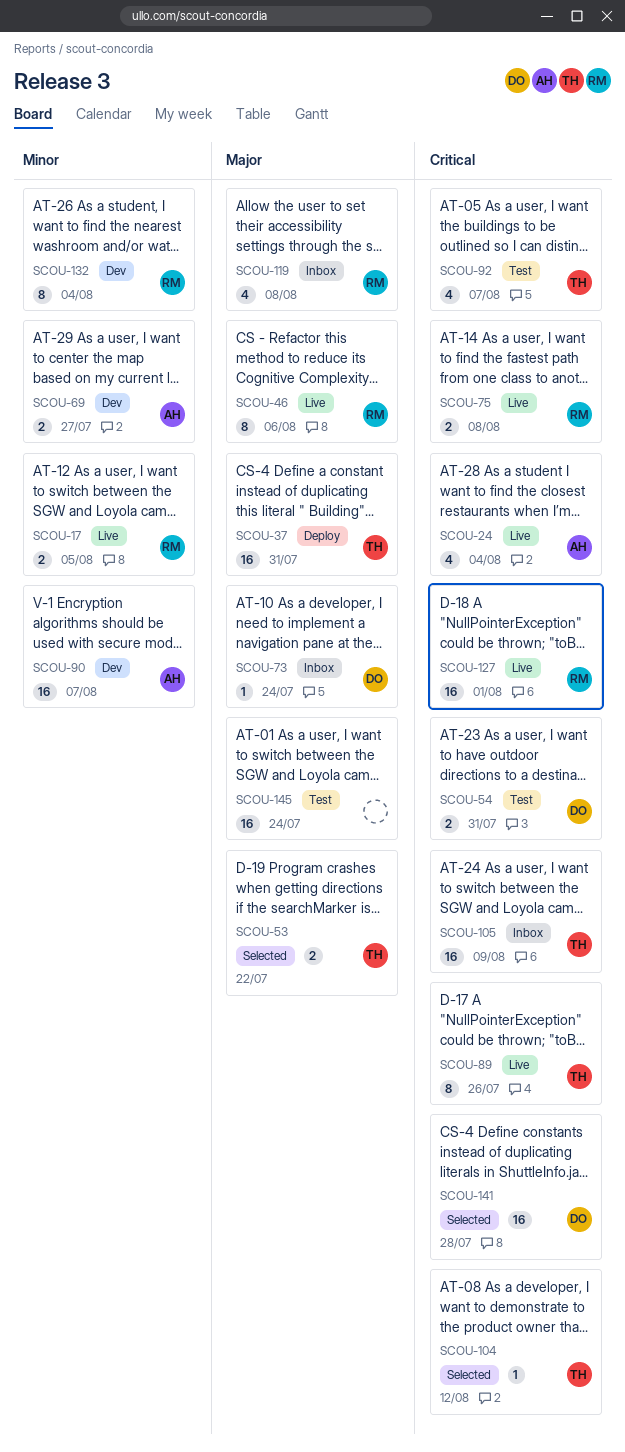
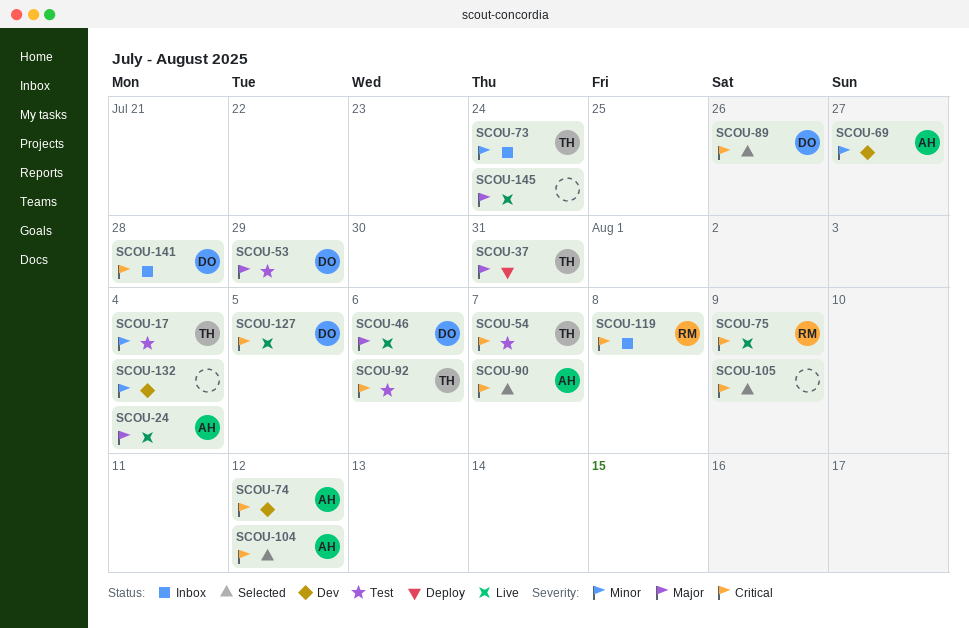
SCOU-17, status: Live -> Test
SCOU-17, owner: RM -> TH
SCOU-17, due: Aug 5 -> Aug 4
SCOU-24, priority: Critical -> Major
SCOU-46, owner: RM -> DO
SCOU-53, status: Selected -> Test
SCOU-53, owner: TH -> DO
SCOU-53, due: Jul 22 -> Jul 29
SCOU-54, owner: DO -> TH
SCOU-54, due: Jul 31 -> Aug 7
SCOU-73, owner: DO -> TH
SCOU-73, priority: Major -> Minor
SCOU-74: none -> present
SCOU-75, due: Aug 8 -> Aug 9
SCOU-89, status: Live -> Selected
SCOU-89, owner: TH -> DO
SCOU-90, status: Dev -> Selected
SCOU-90, priority: Minor -> Critical
SCOU-92, due: Aug 7 -> Aug 6
SCOU-104, owner: TH -> AH
SCOU-105, status: Inbox -> Selected
SCOU-105, owner: TH -> none
SCOU-119, priority: Major -> Critical
SCOU-127, owner: RM -> DO
SCOU-127, due: Aug 1 -> Aug 5
SCOU-132, owner: RM -> none
SCOU-141, status: Selected -> Inbox
SCOU-145, status: Test -> Live

